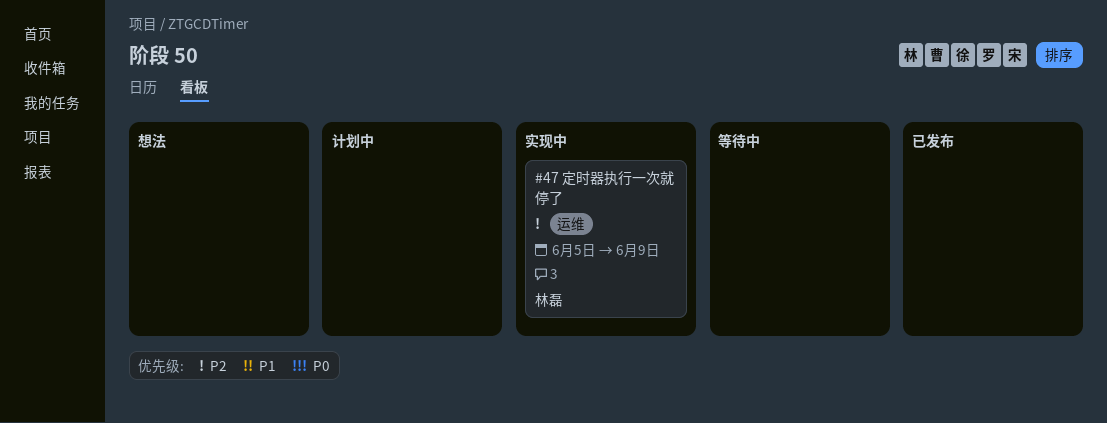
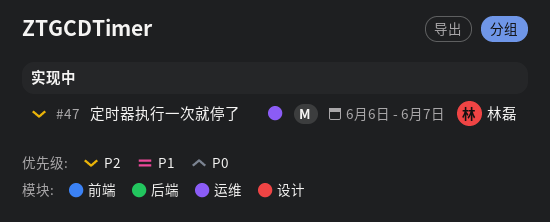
#47, start: Jun 5 -> Jun 6
#47, due: Jun 9 -> Jun 7

